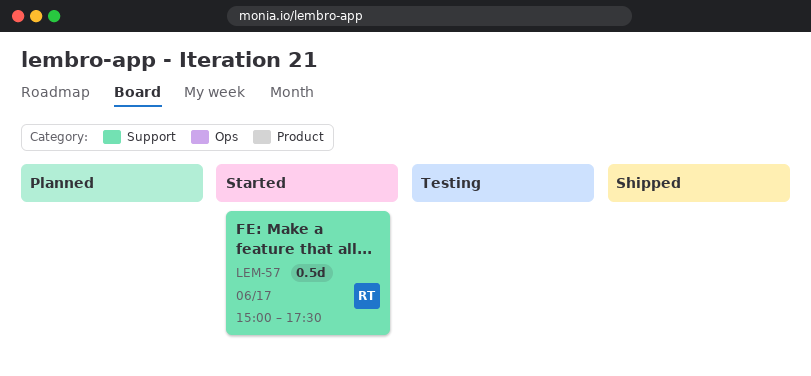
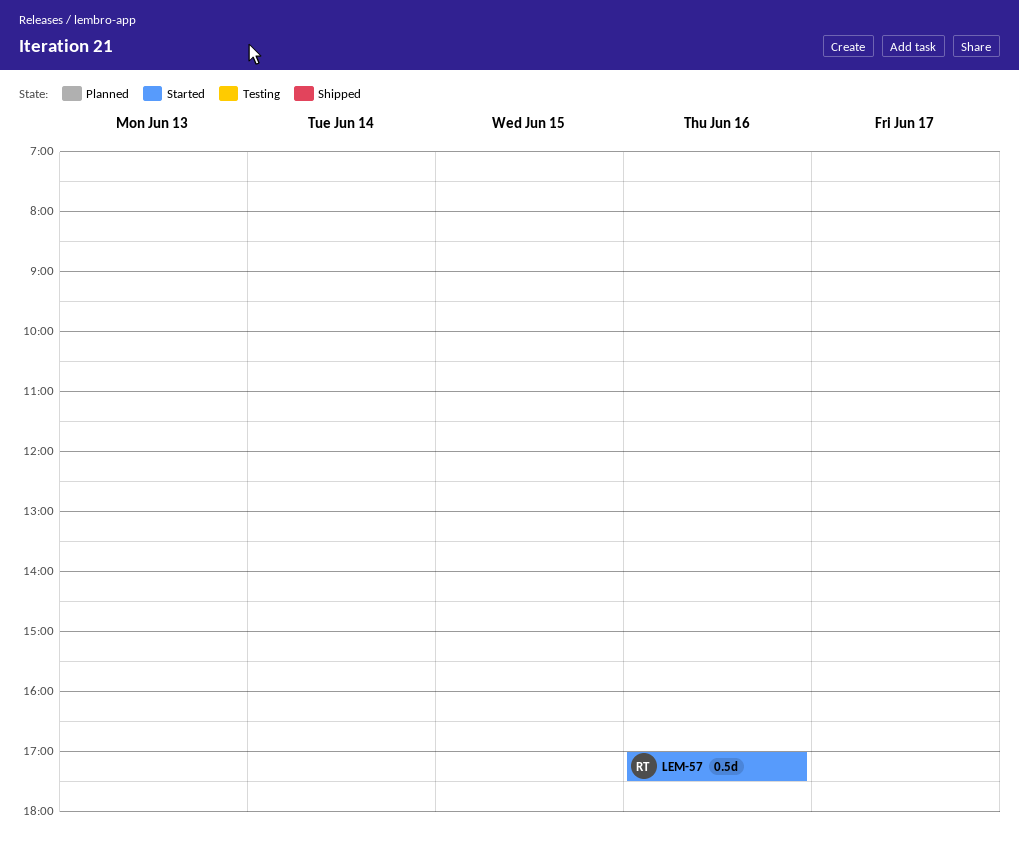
LEM-57, day: Jun 17 -> Jun 16
LEM-57, begins: 15:00 -> 17:00

